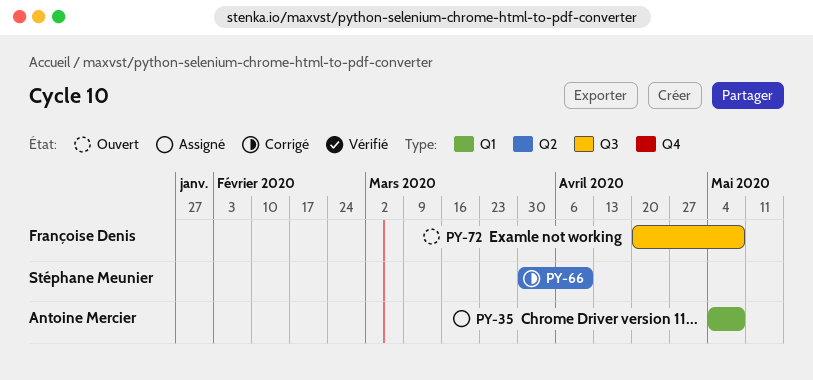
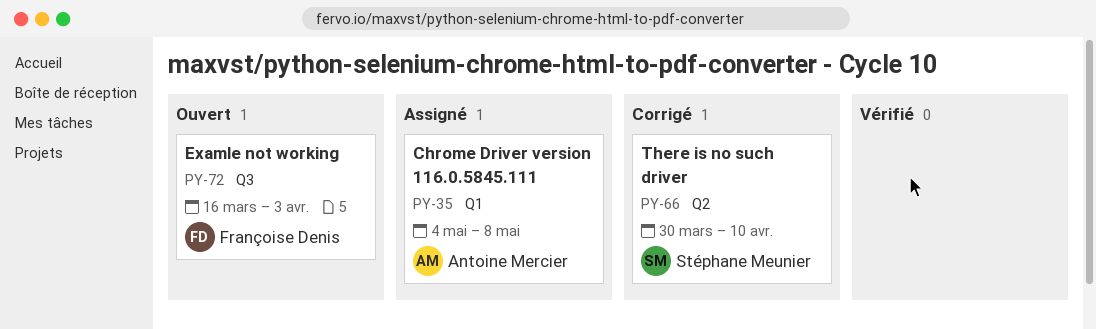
PY-72, start: Apr 20 -> Mar 16
PY-72, due: May 8 -> Apr 3

